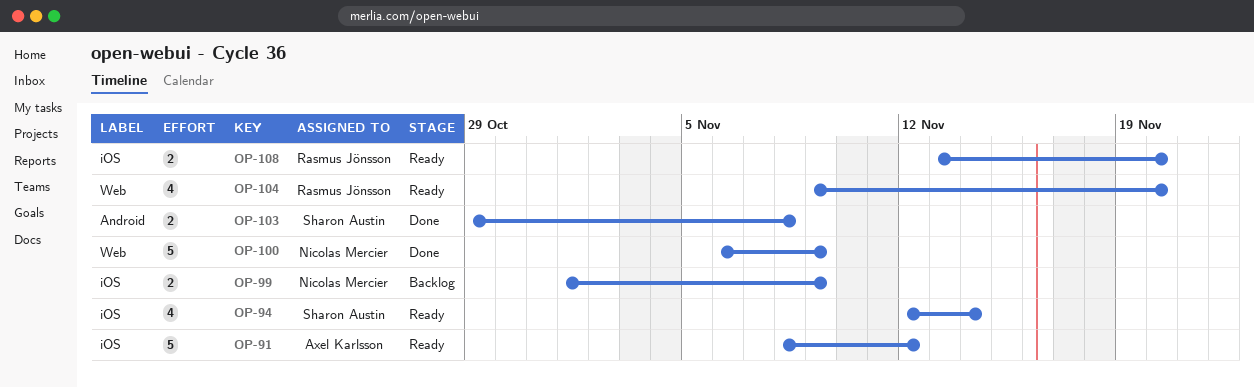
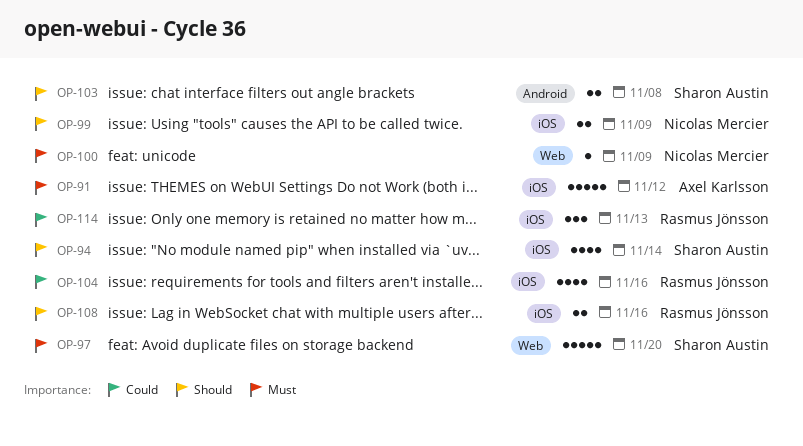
OP-97: none -> present
OP-100, estimate: 5 -> 1
OP-104, label: Web -> iOS
OP-104, due: Nov 20 -> Nov 16
OP-108, due: Nov 20 -> Nov 16
OP-114: none -> present

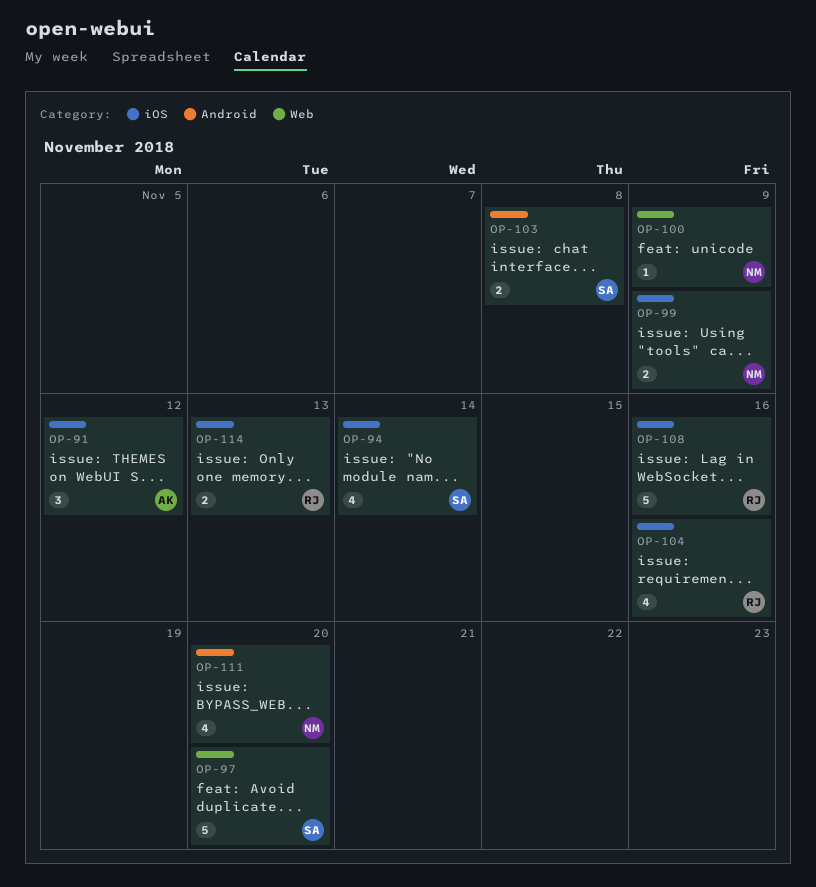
OP-91, estimate: 5 -> 3
OP-108, estimate: 2 -> 5
OP-111: none -> present
OP-114, estimate: 3 -> 2

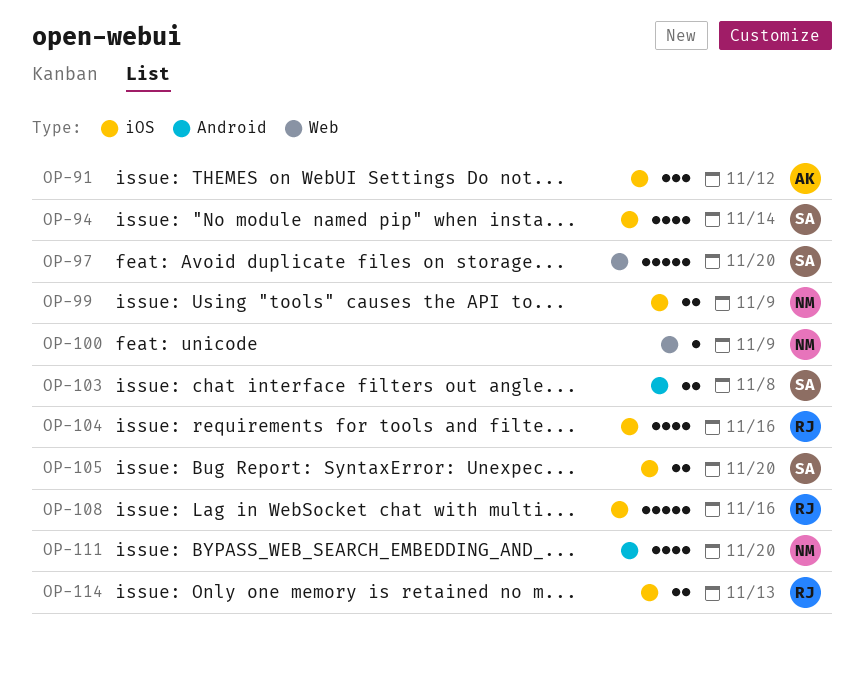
OP-105: none -> present

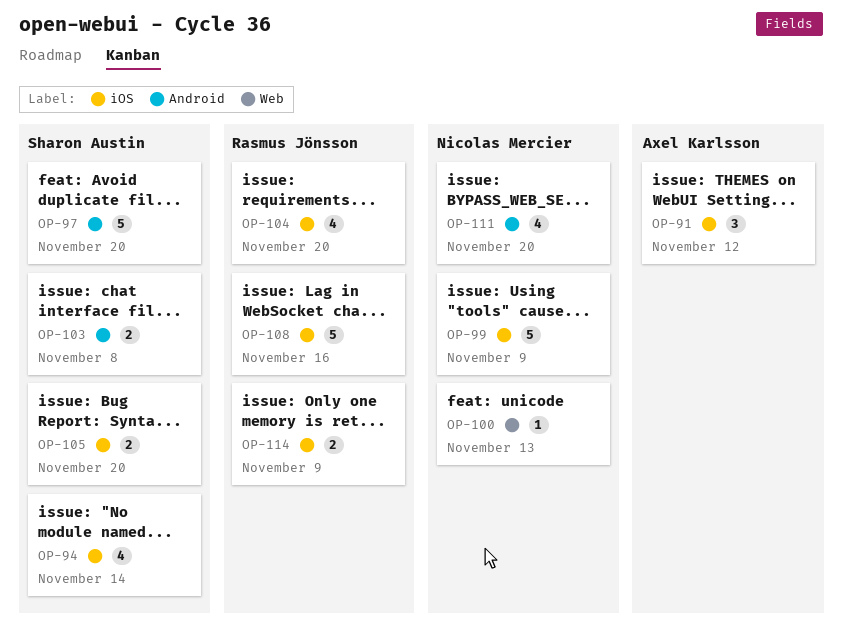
OP-97, label: Web -> Android
OP-99, estimate: 2 -> 5
OP-100, due: Nov 9 -> Nov 13
OP-104, due: Nov 16 -> Nov 20
OP-114, due: Nov 13 -> Nov 9

